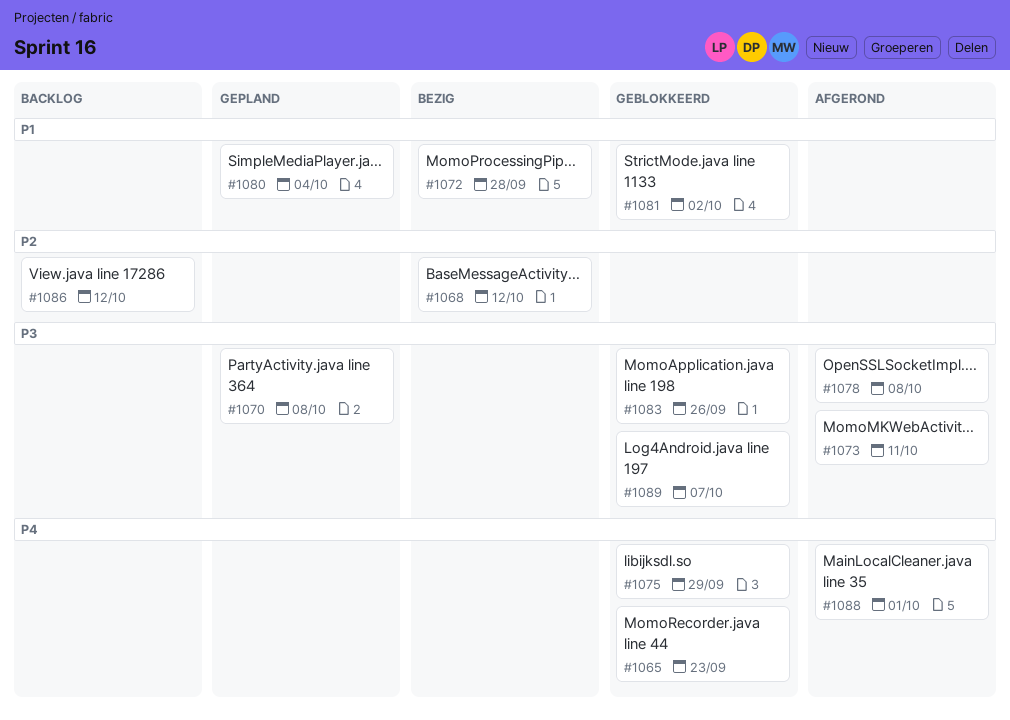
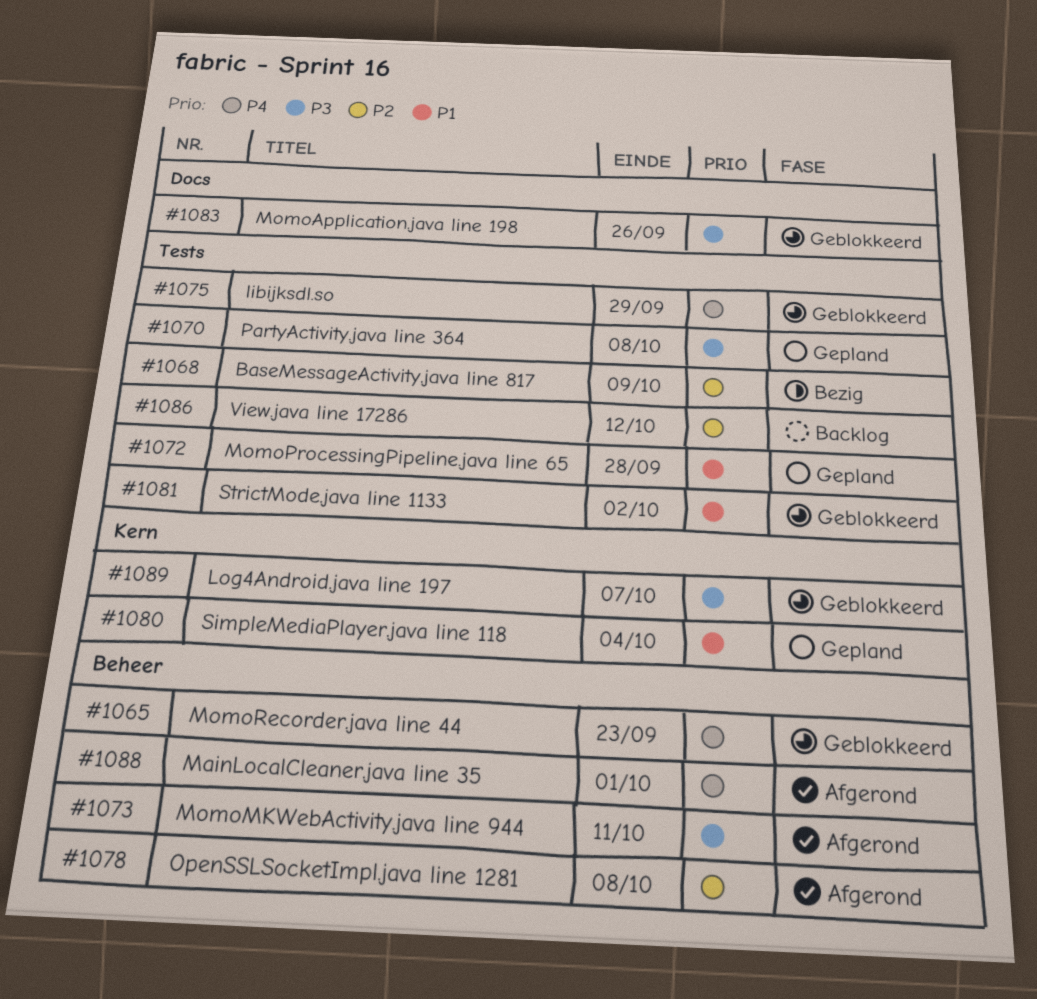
#1068, due: Oct 12 -> Oct 9
#1072, status: Bezig -> Gepland
#1078, priority: P3 -> P2

